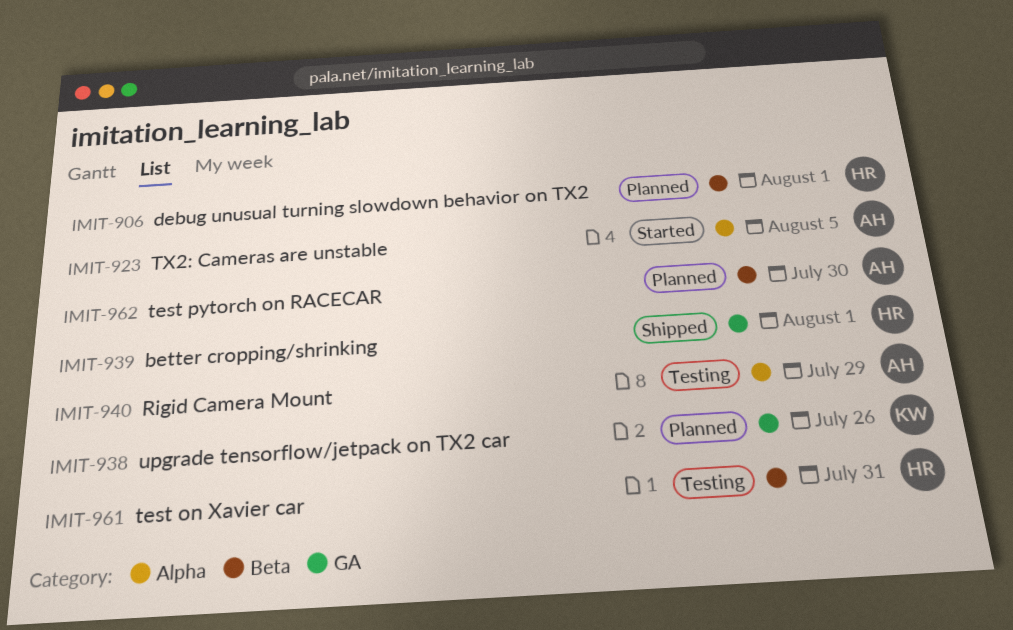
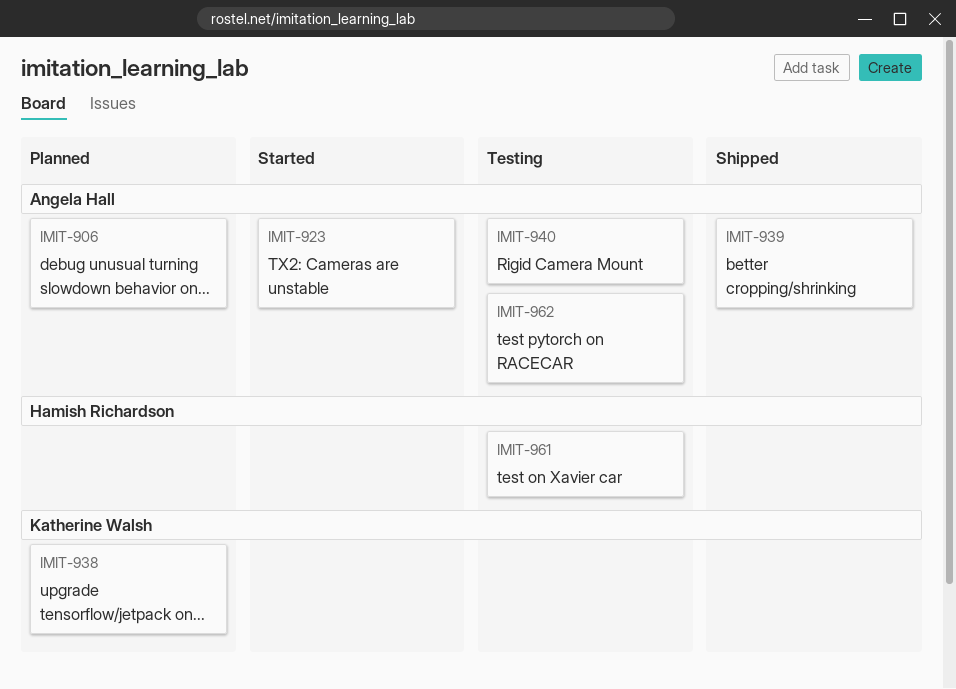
IMIT-906, owner: Hamish Richardson -> Angela Hall
IMIT-939, owner: Hamish Richardson -> Angela Hall
IMIT-962, status: Planned -> Testing

